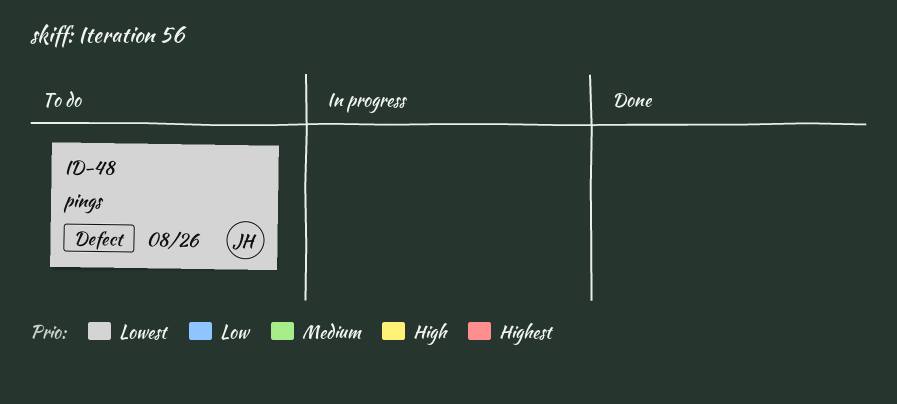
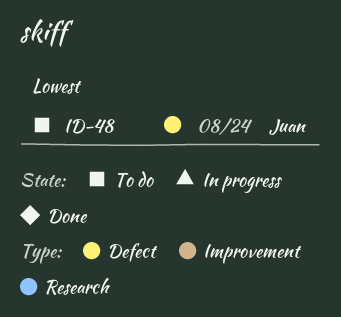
ID-48, due: Aug 26 -> Aug 24

